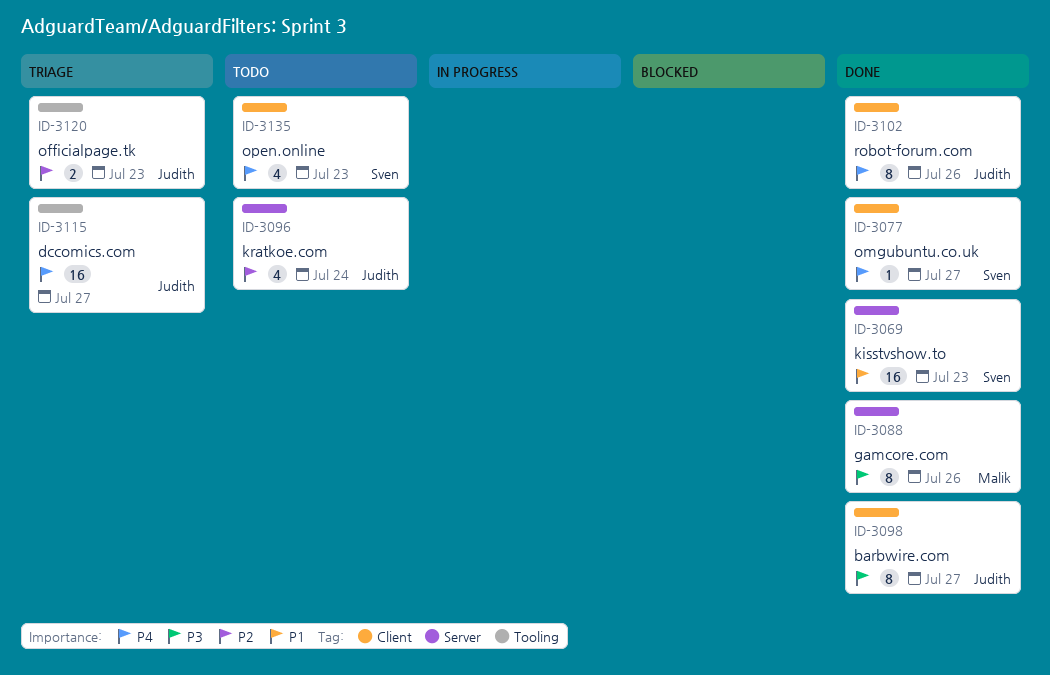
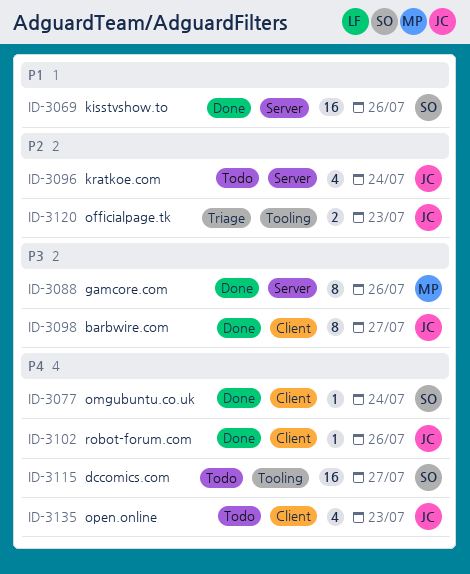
ID-3069, due: Jul 23 -> Jul 26
ID-3077, due: Jul 27 -> Jul 24
ID-3102, estimate: 8 -> 1
ID-3115, status: Triage -> Todo
ID-3115, owner: Judith -> Sven
ID-3135, owner: Sven -> Judith

